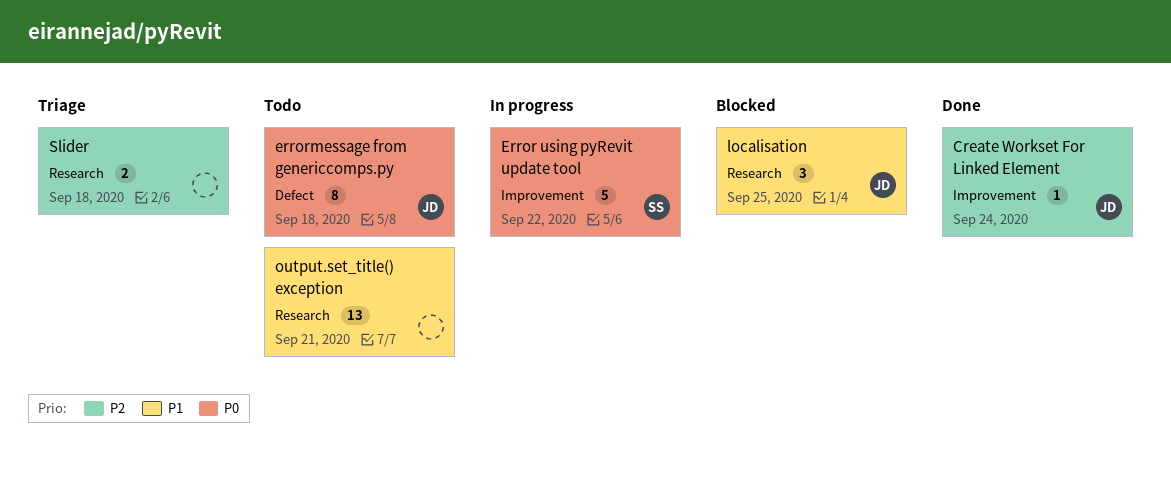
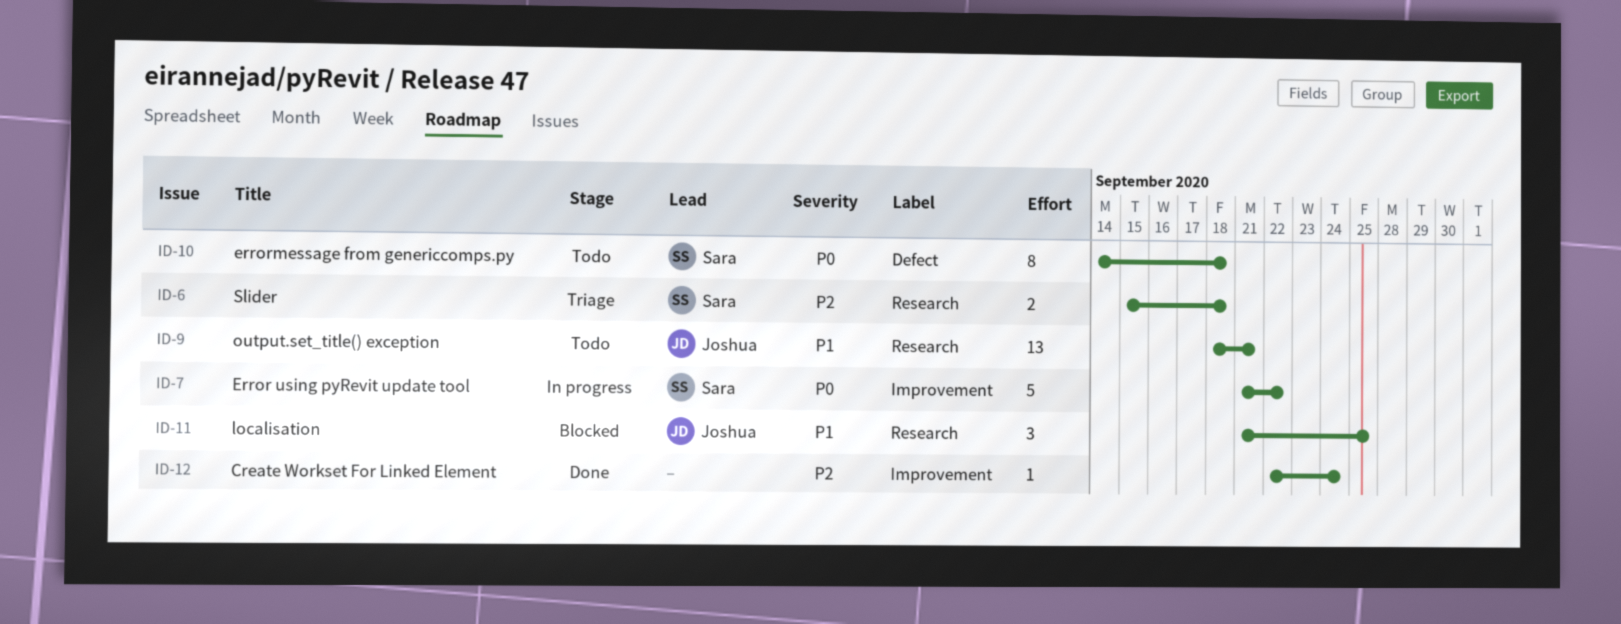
Create Workset For Linked Element, owner: Joshua -> none
errormessage from genericcomps.py, owner: Joshua -> Sara
output.set_title() exception, owner: none -> Joshua
Slider, owner: none -> Sara

